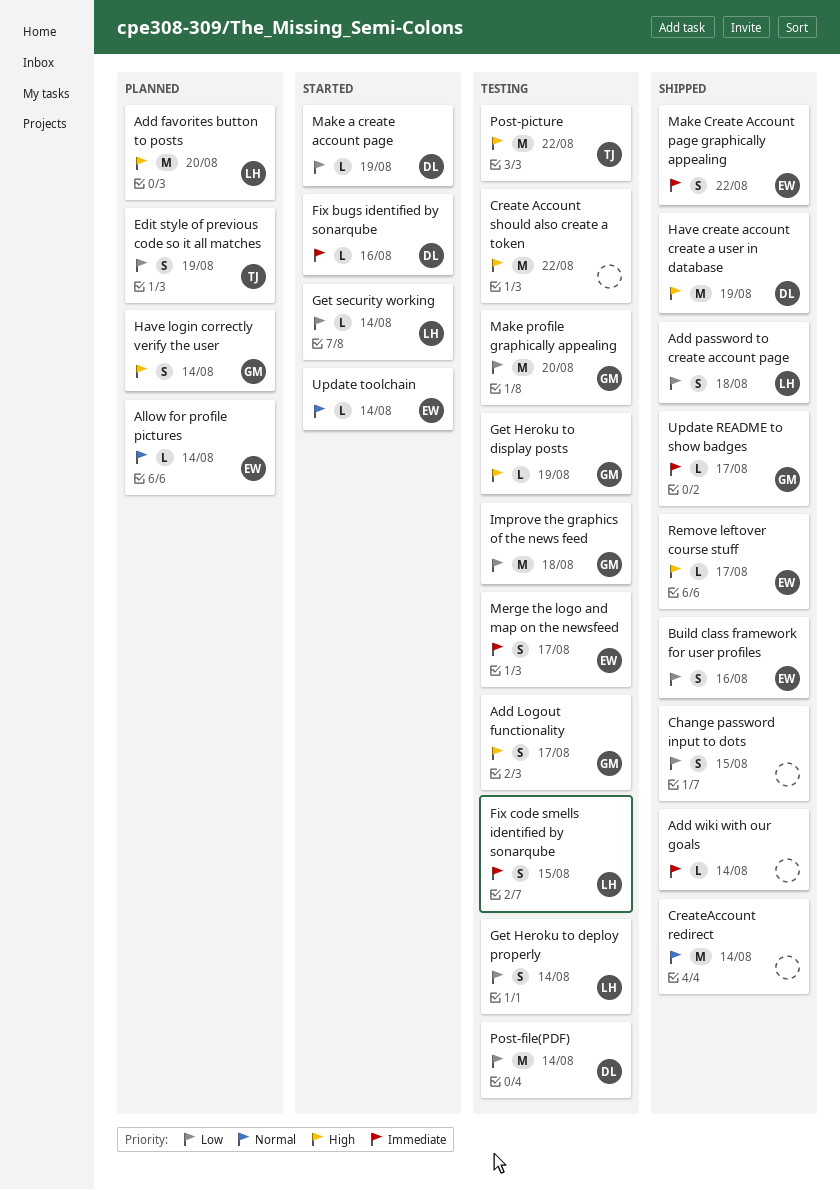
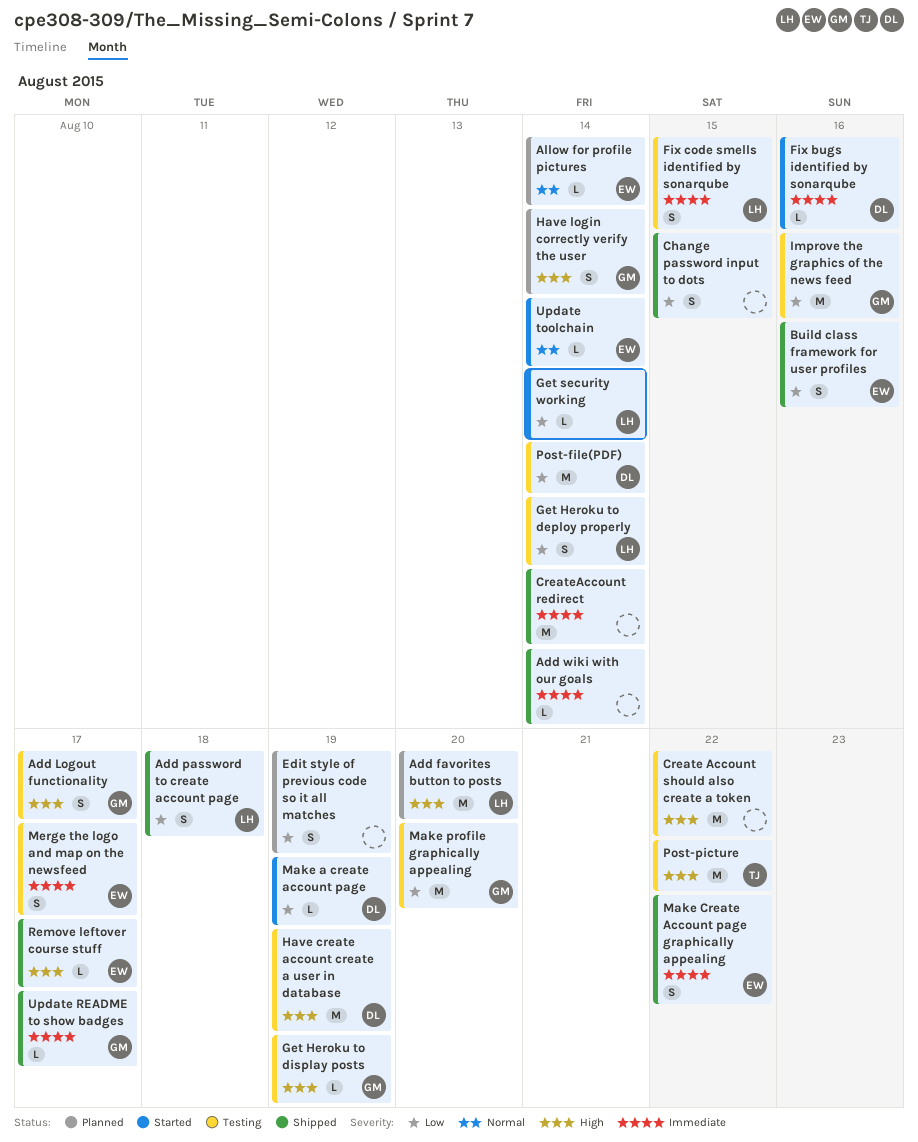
CreateAccount redirect, priority: Normal -> Immediate
Edit style of previous code so it all matches, owner: TJ -> none
Have create account create a user in database, status: Shipped -> Testing
Improve the graphics of the news feed, due: Aug 18 -> Aug 16

